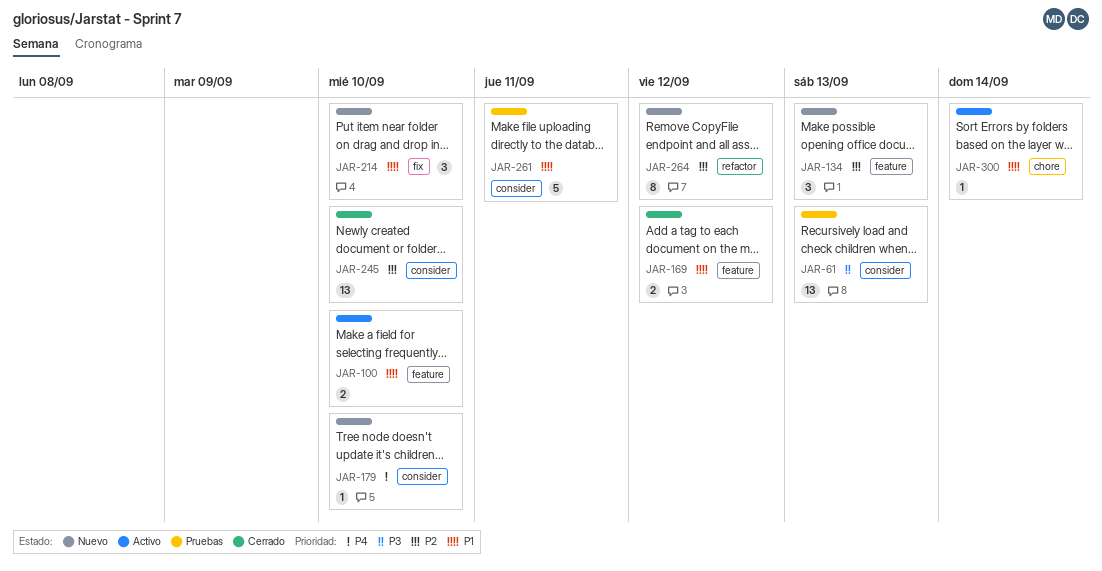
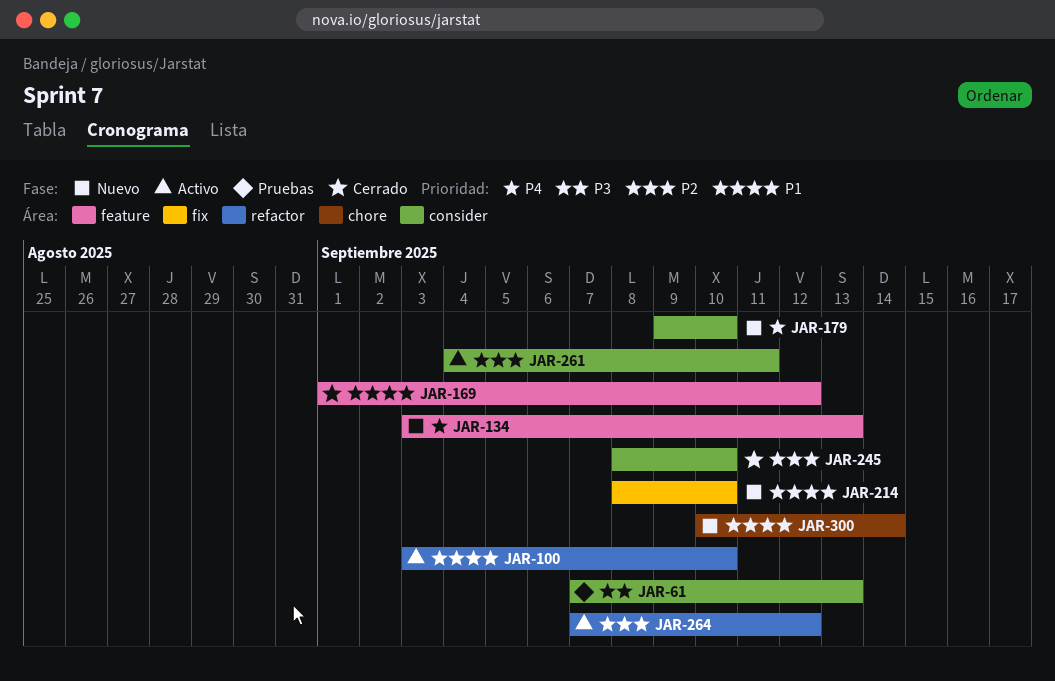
JAR-100, label: feature -> refactor
JAR-134, priority: P2 -> P4
JAR-261, status: Pruebas -> Activo
JAR-261, priority: P1 -> P2
JAR-264, status: Nuevo -> Activo
JAR-300, status: Activo -> Nuevo

